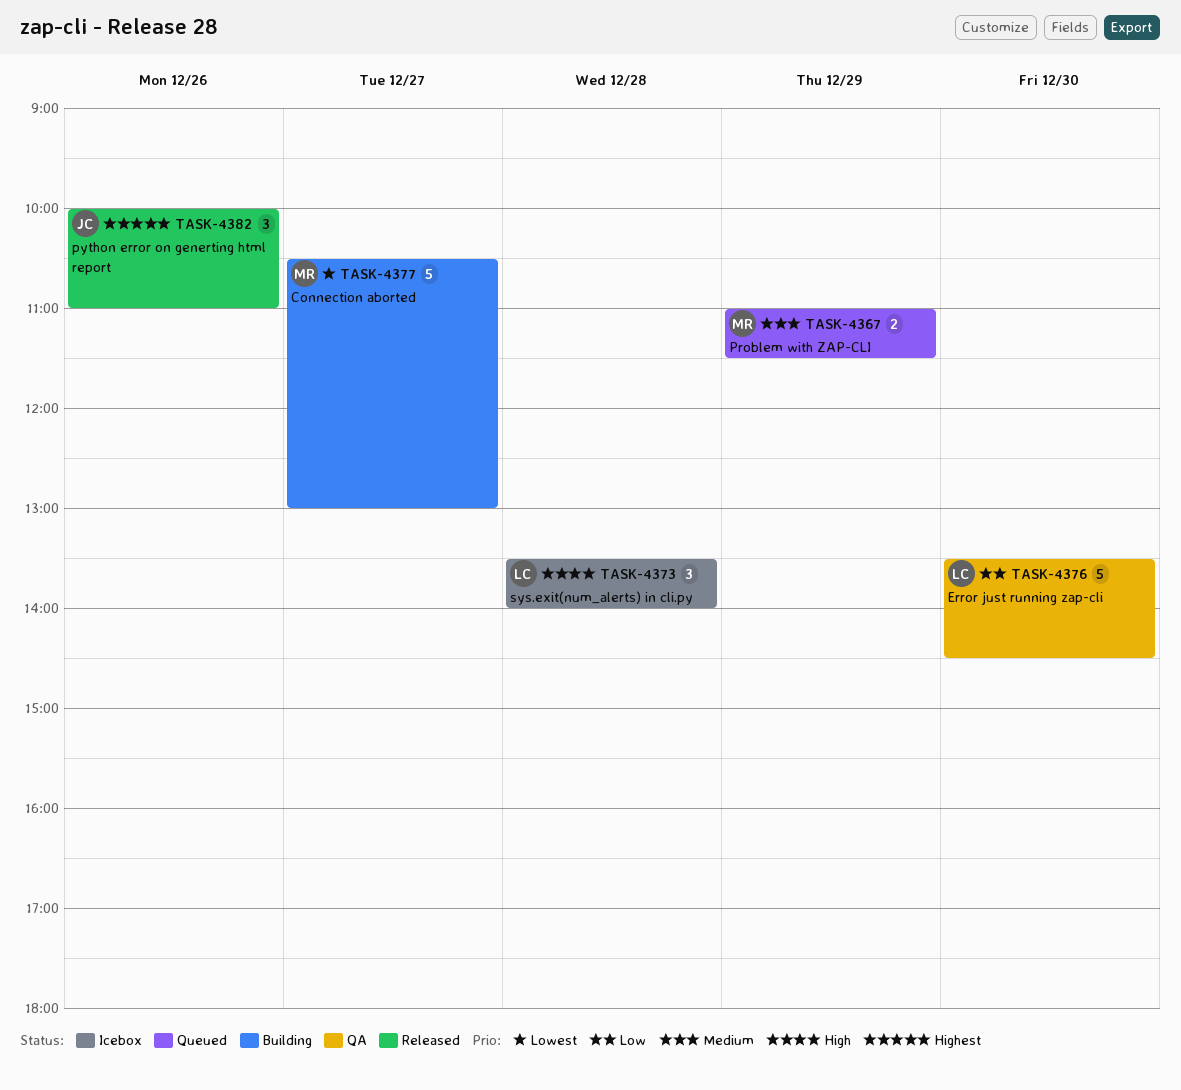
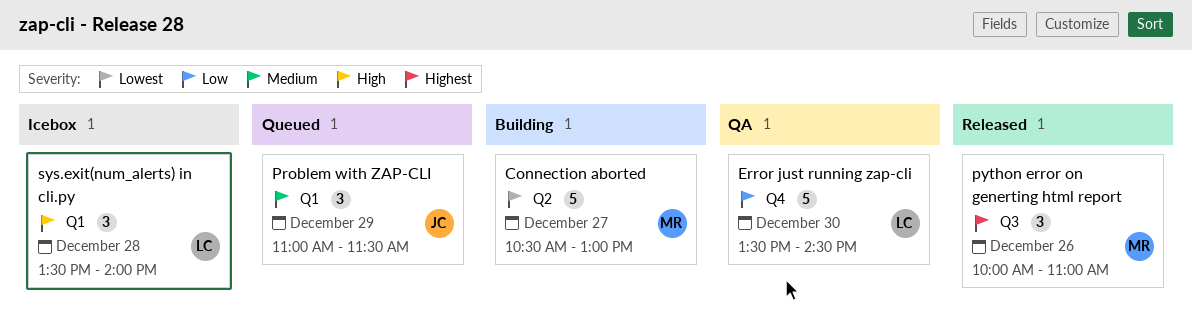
Problem with ZAP-CLI, owner: MR -> JC
Problem with ZAP-CLI, estimate: 2 -> 3
python error on generting html report, owner: JC -> MR

